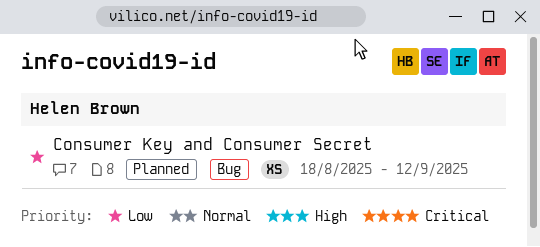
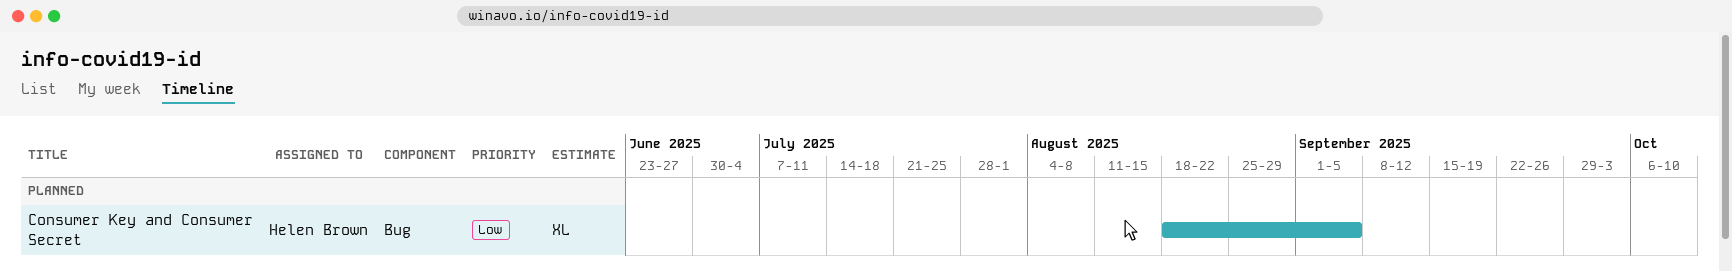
Consumer Key and Consumer Secret, estimate: XS -> XL
Consumer Key and Consumer Secret, due: Sep 12 -> Sep 5

